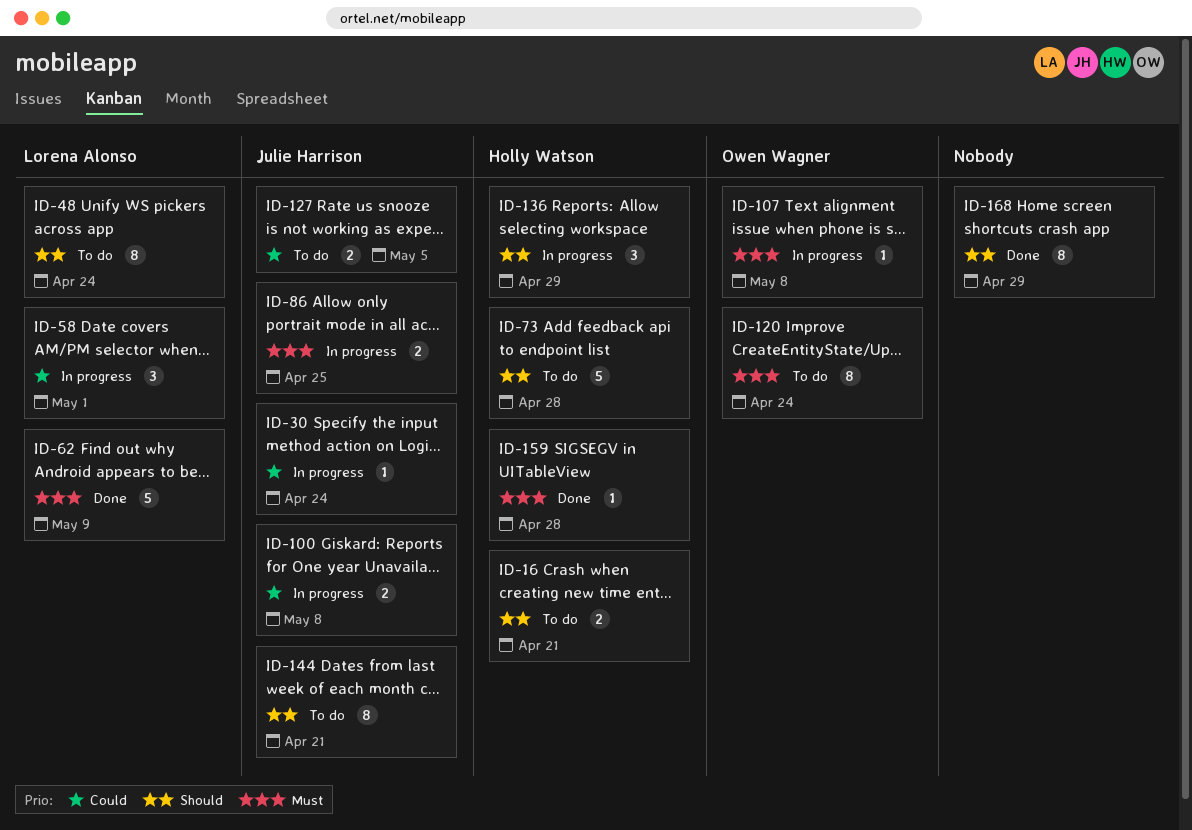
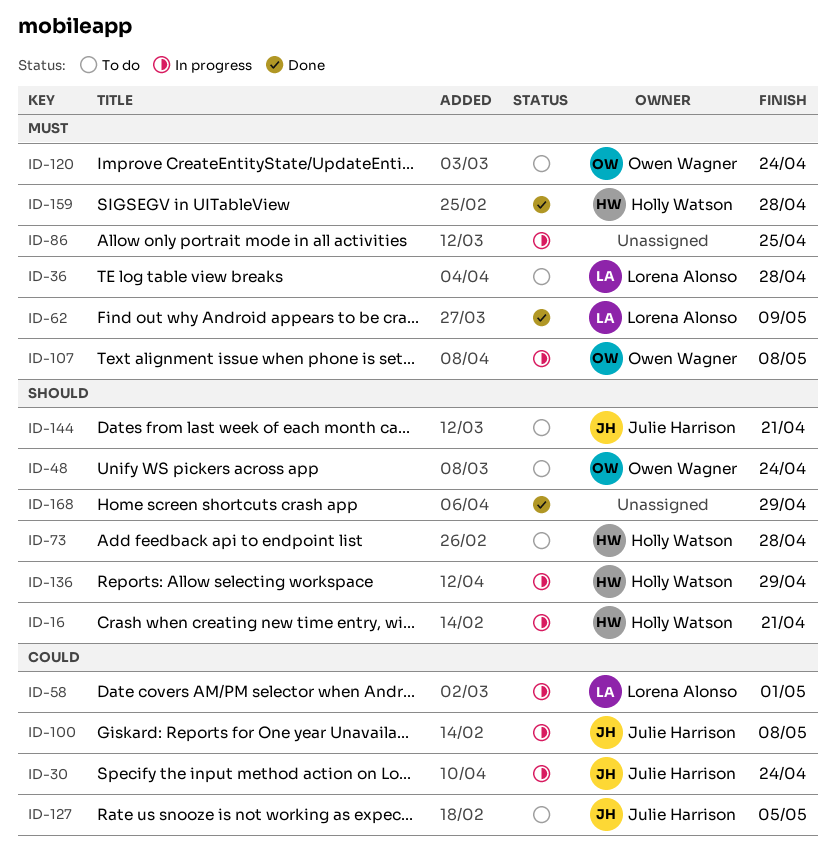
ID-16, status: To do -> In progress
ID-36: none -> present
ID-48, owner: Lorena Alonso -> Owen Wagner
ID-86, owner: Julie Harrison -> none

